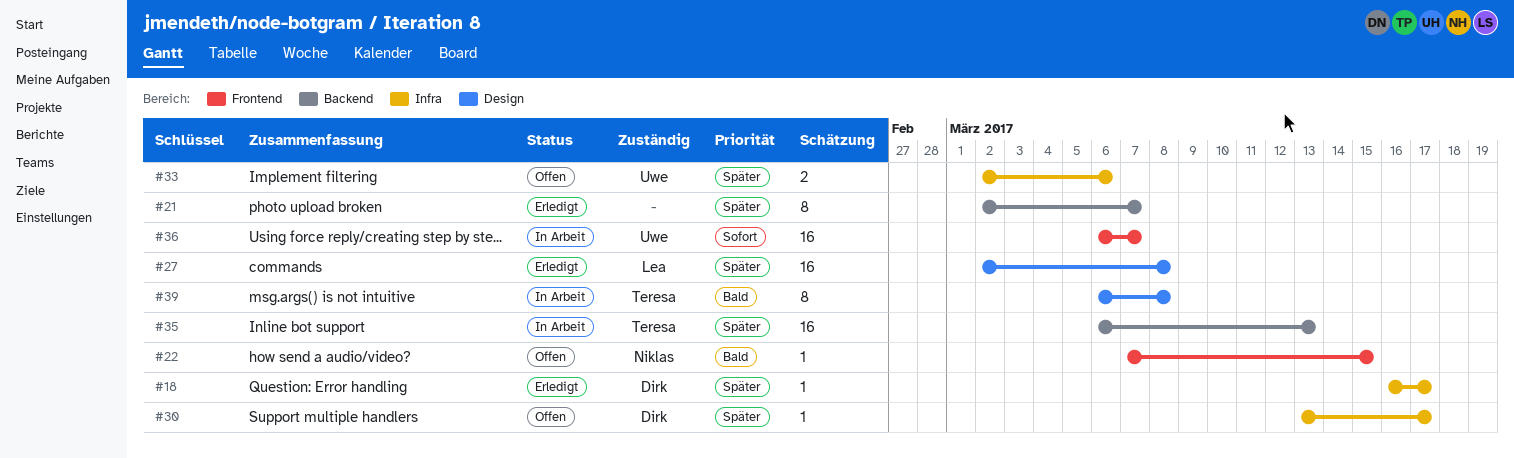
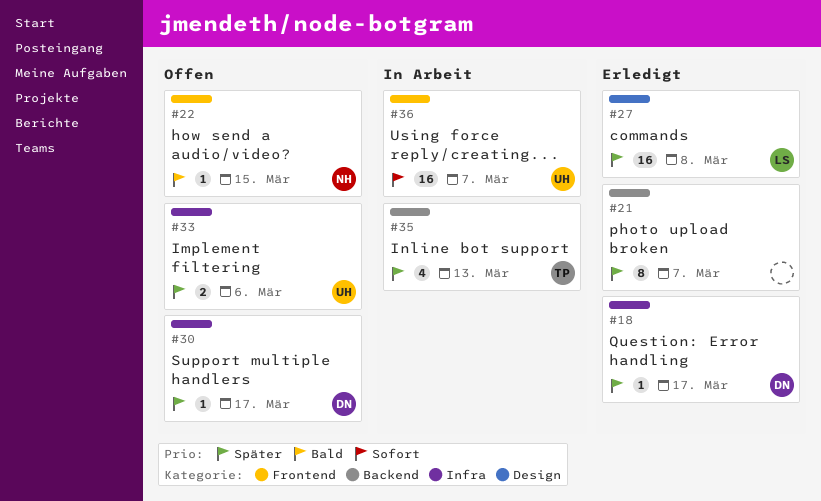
#35, estimate: 16 -> 4
#39: present -> none

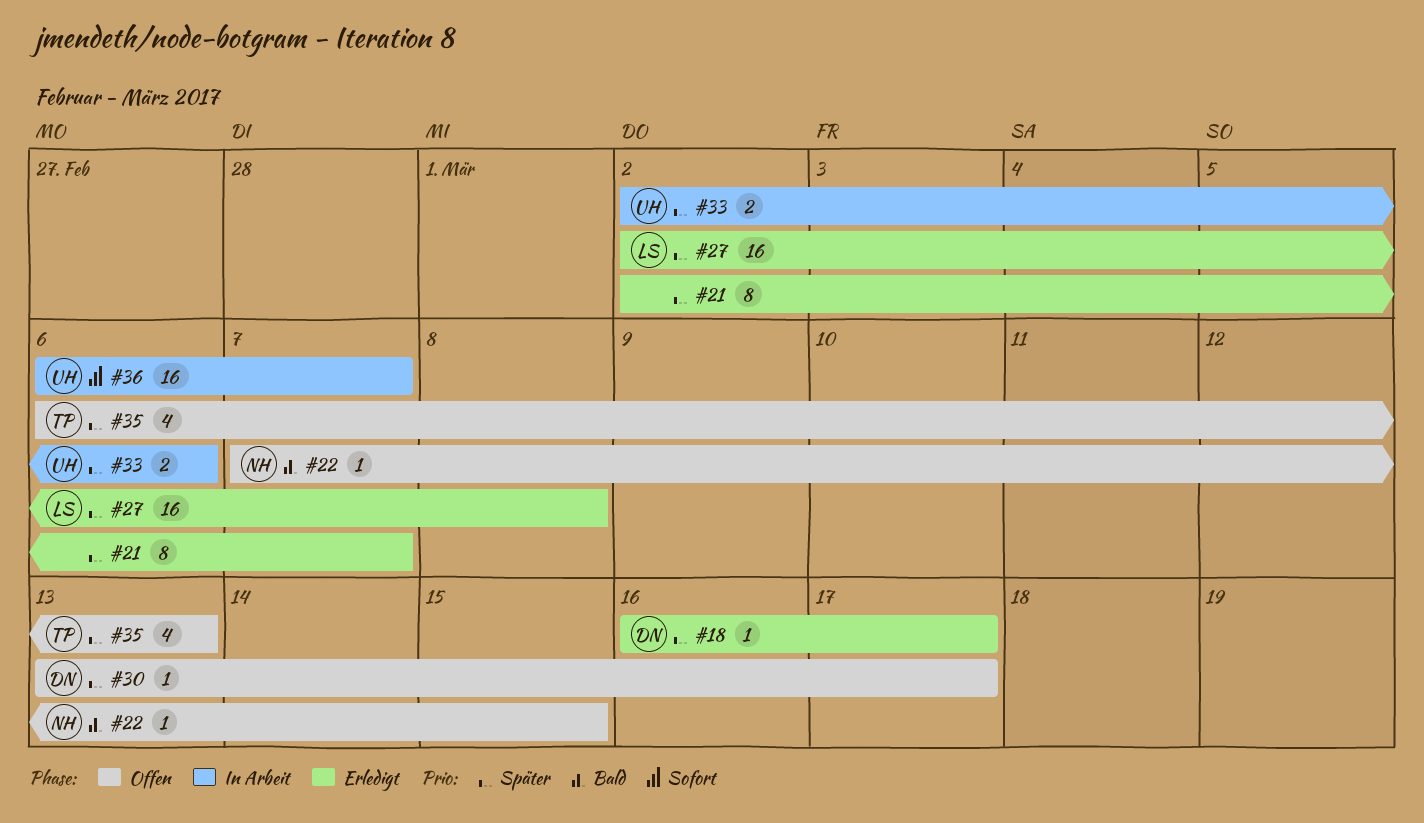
#33, status: Offen -> In Arbeit
#35, status: In Arbeit -> Offen

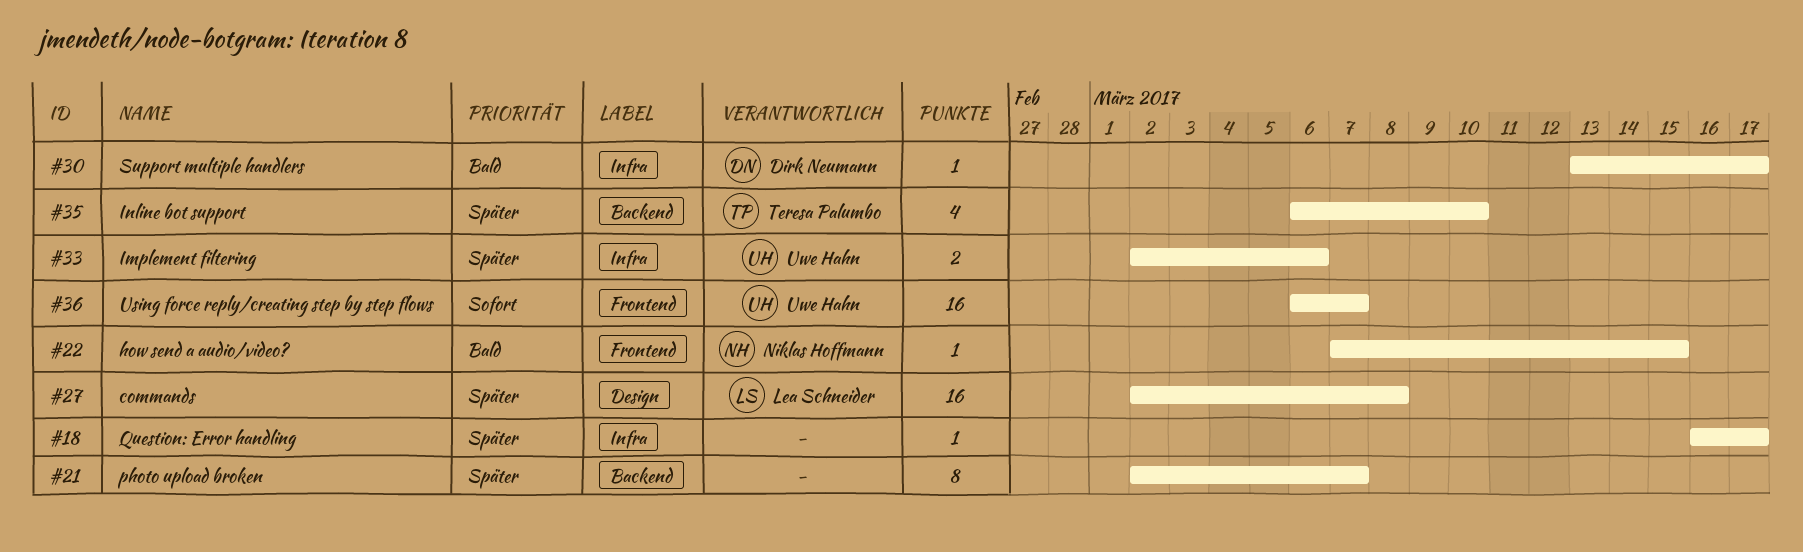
#18, owner: Dirk Neumann -> none
#30, priority: Später -> Bald
#35, due: Mar 13 -> Mar 10

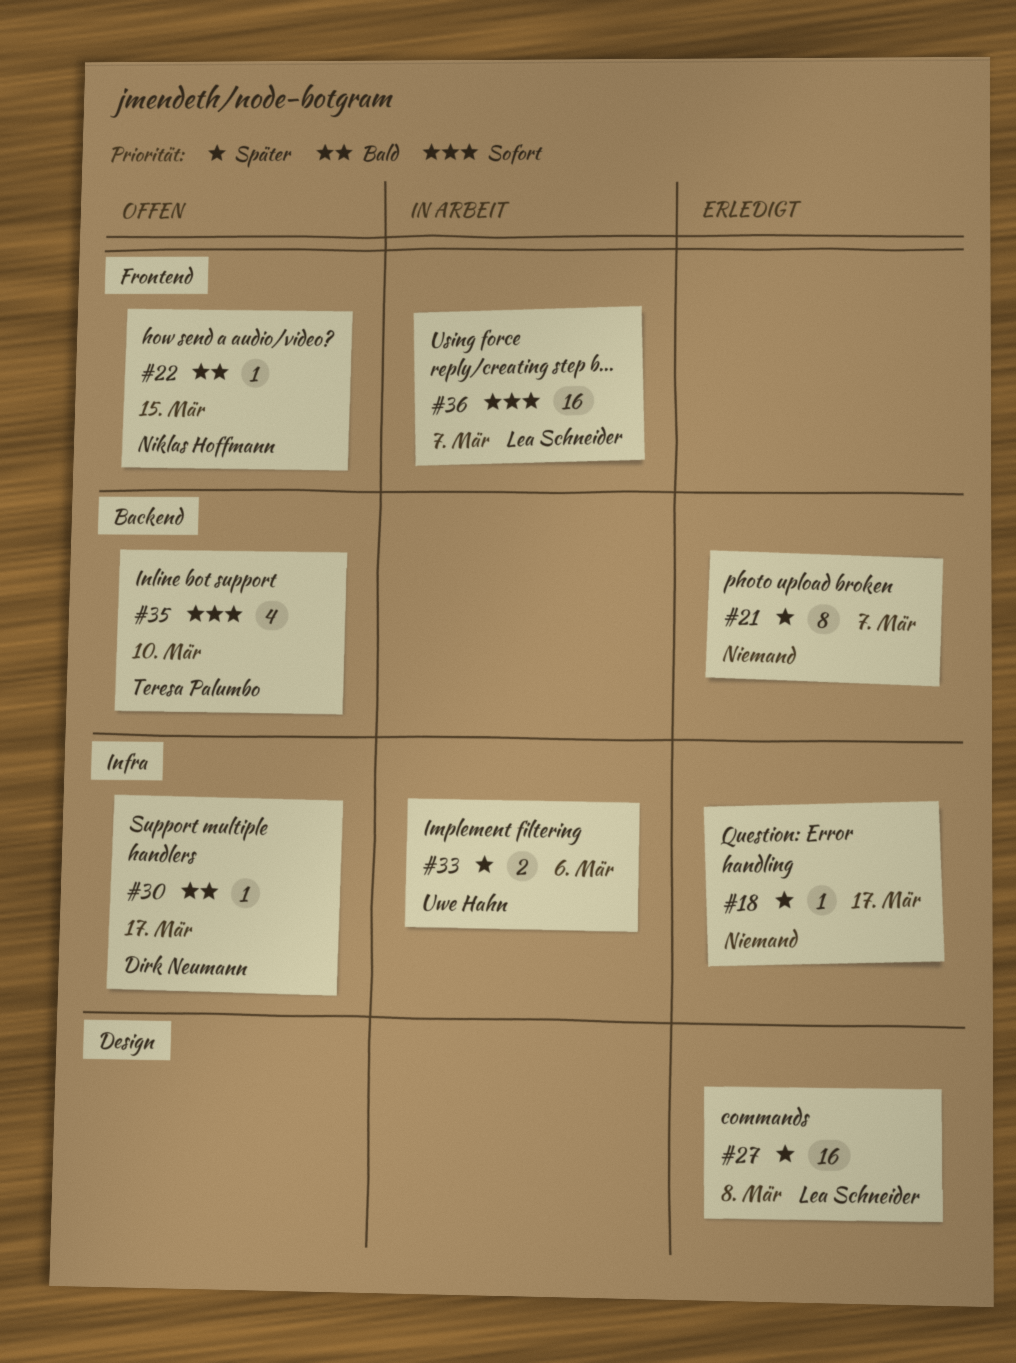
#35, priority: Später -> Sofort
#36, owner: Uwe Hahn -> Lea Schneider

